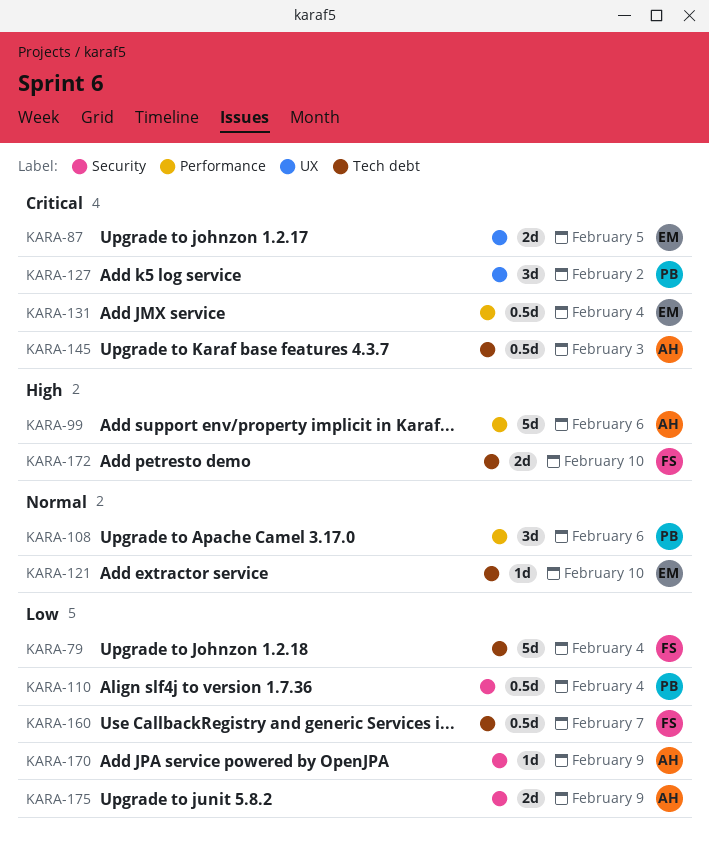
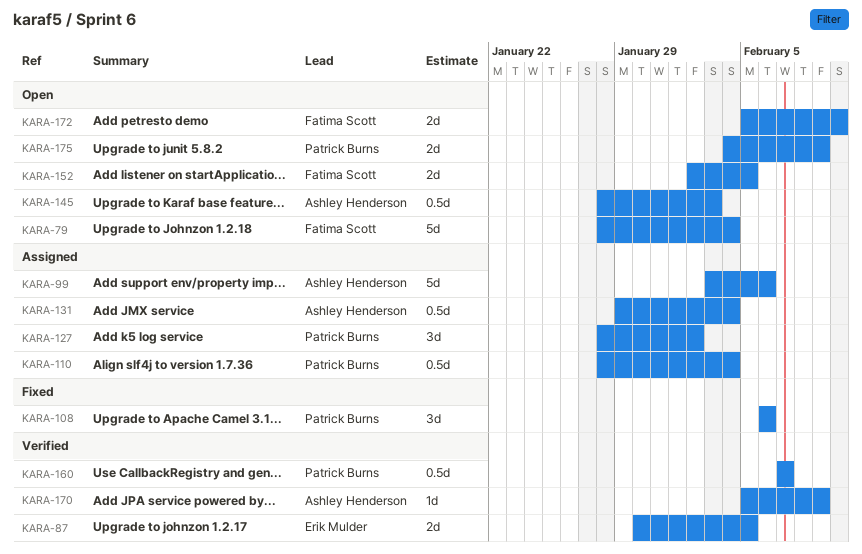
KARA-121: present -> none
KARA-131, owner: Erik Mulder -> Ashley Henderson
KARA-152: none -> present
KARA-160, owner: Fatima Scott -> Patrick Burns
KARA-175, owner: Ashley Henderson -> Patrick Burns

